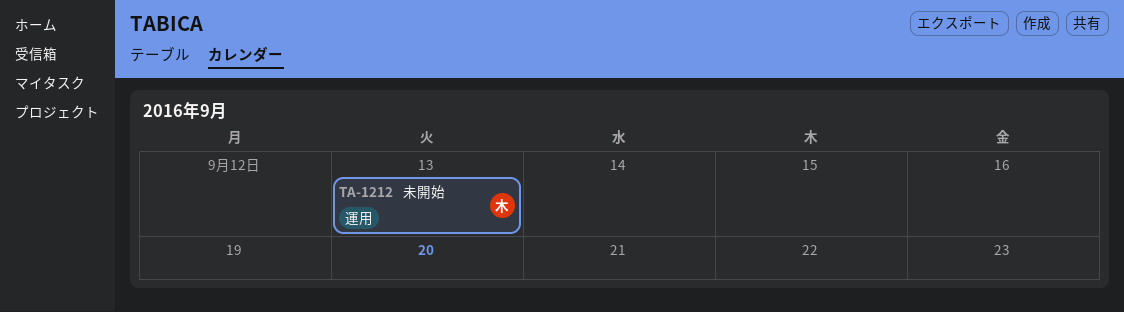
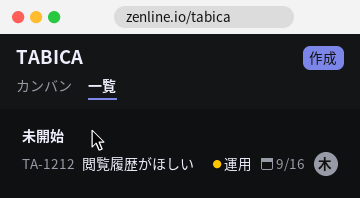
TA-1212, due: Sep 13 -> Sep 16

